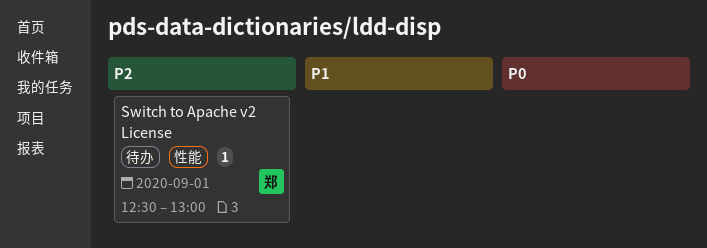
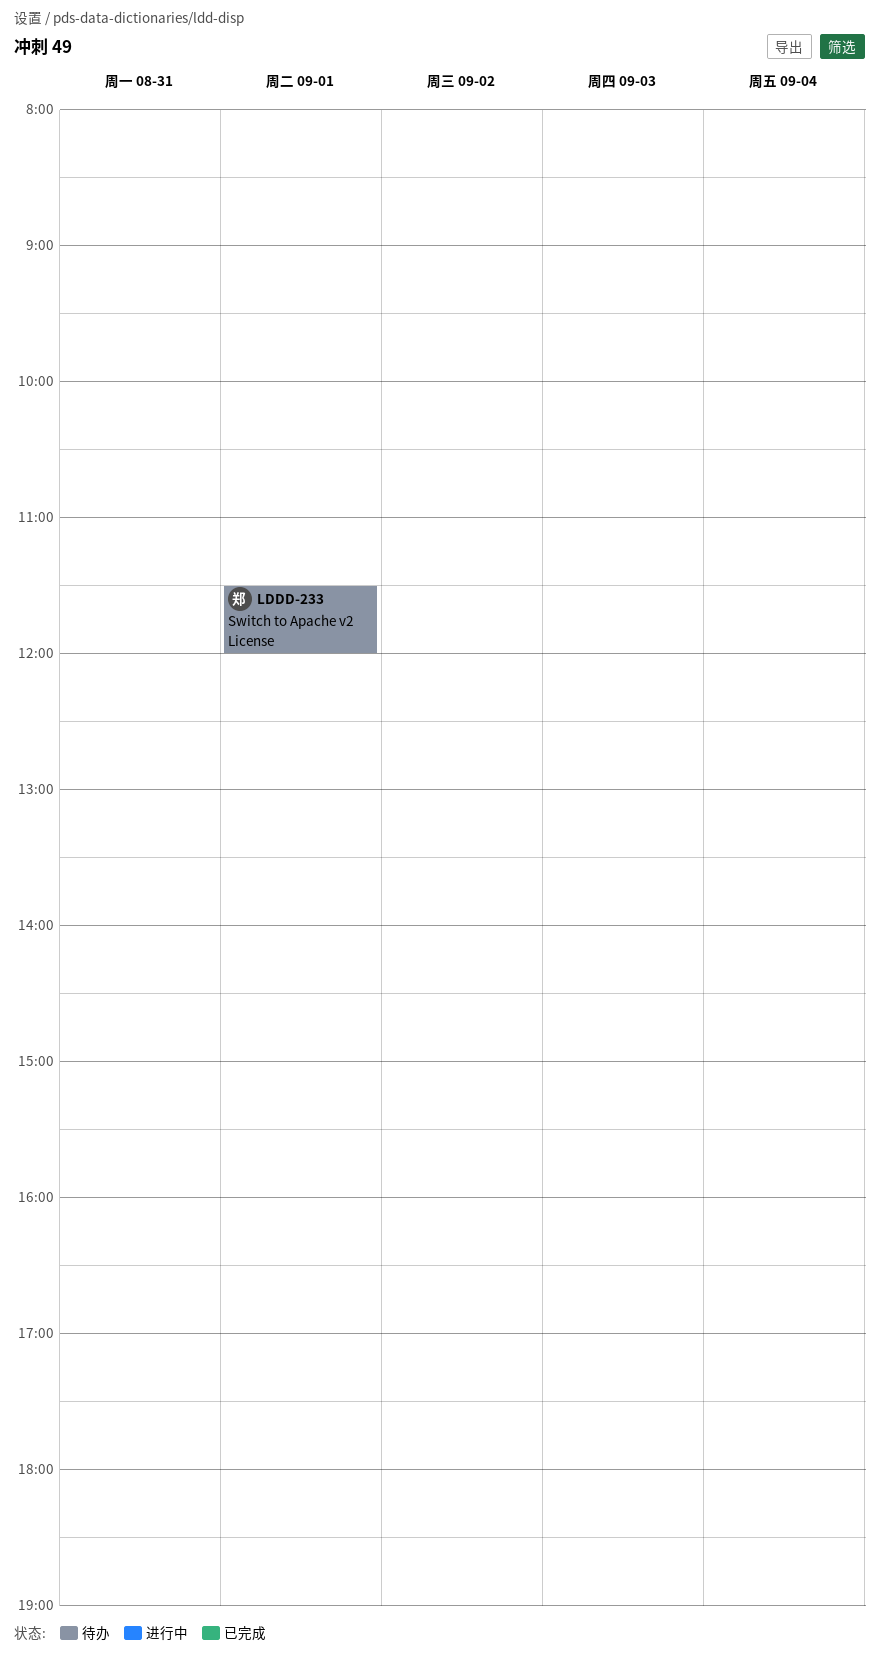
Switch to Apache v2 License, begins: 12:30 -> 11:30
Switch to Apache v2 License, ends: 13:00 -> 12:00

